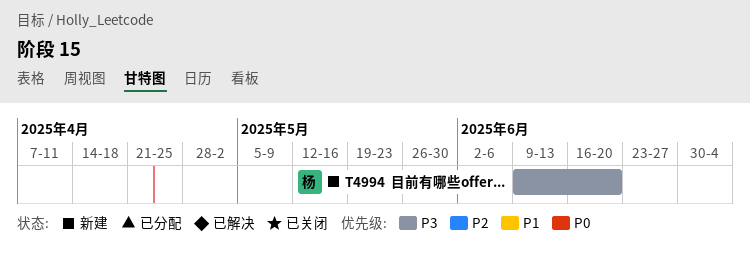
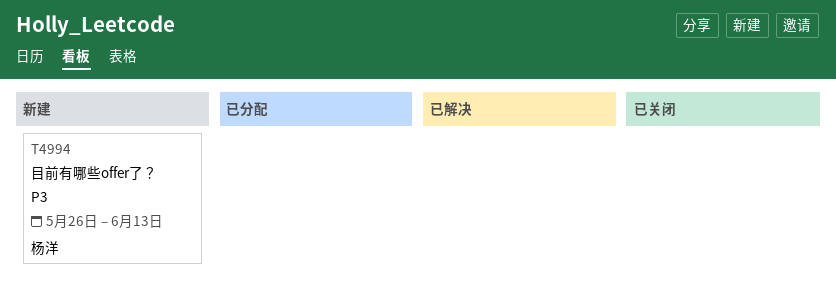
T4994, start: Jun 9 -> May 26
T4994, due: Jun 20 -> Jun 13

